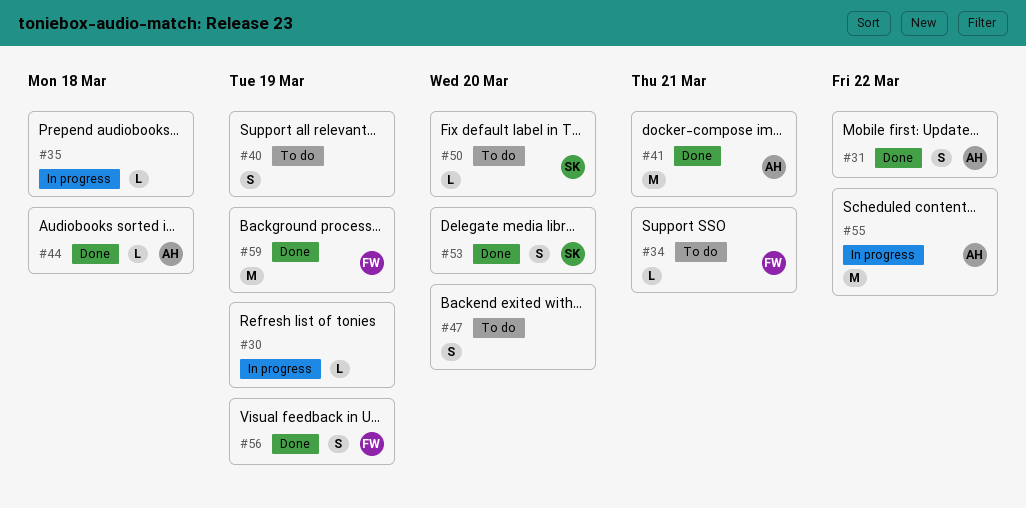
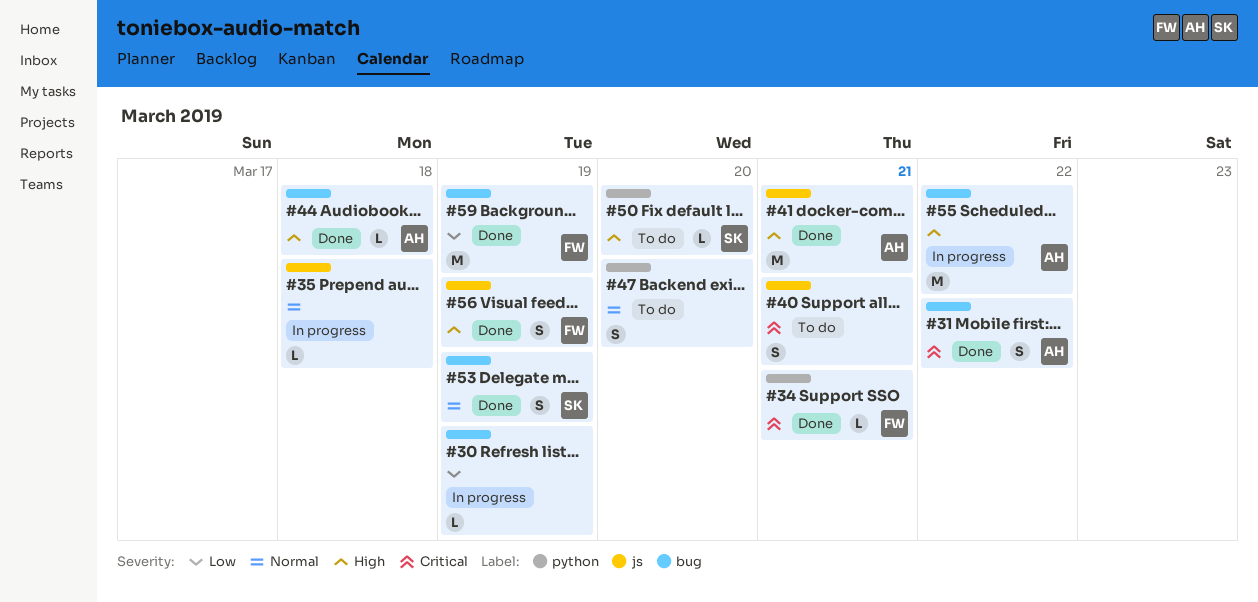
#34, status: To do -> Done
#40, due: Mar 19 -> Mar 21
#53, due: Mar 20 -> Mar 19

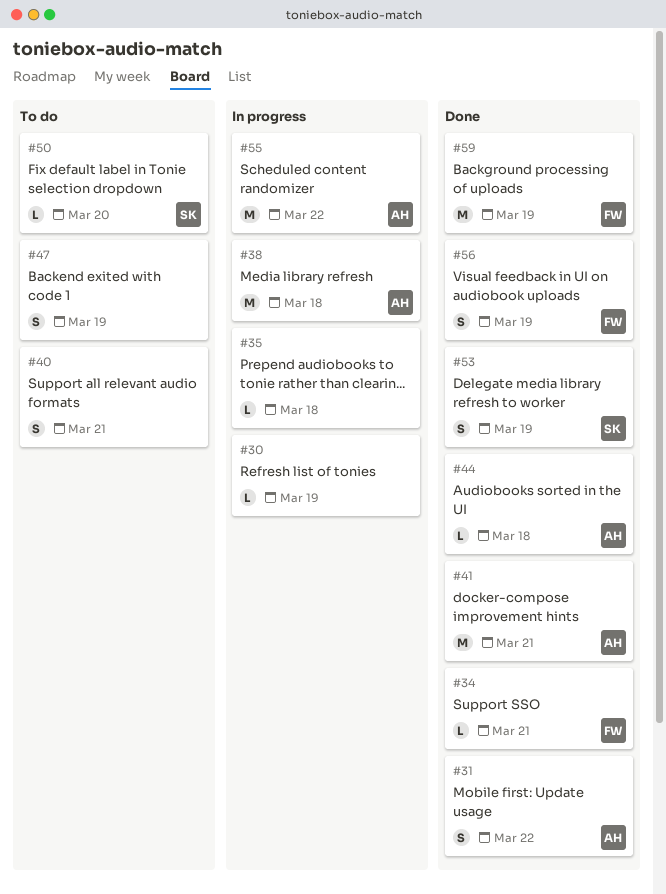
#38: none -> present
#47, due: Mar 20 -> Mar 19

